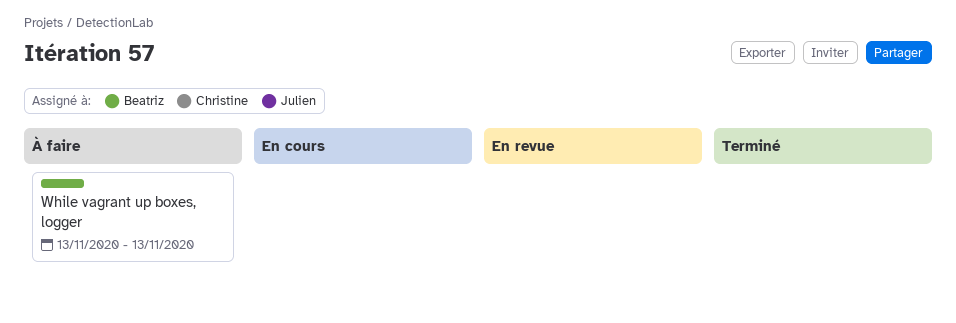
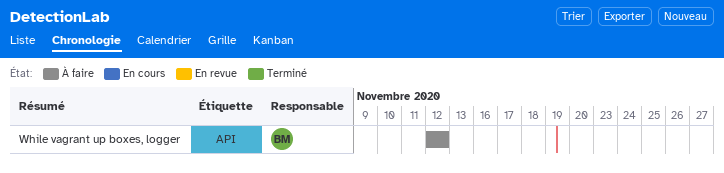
While vagrant up boxes, logger, start: Nov 13 -> Nov 12
While vagrant up boxes, logger, due: Nov 13 -> Nov 12

